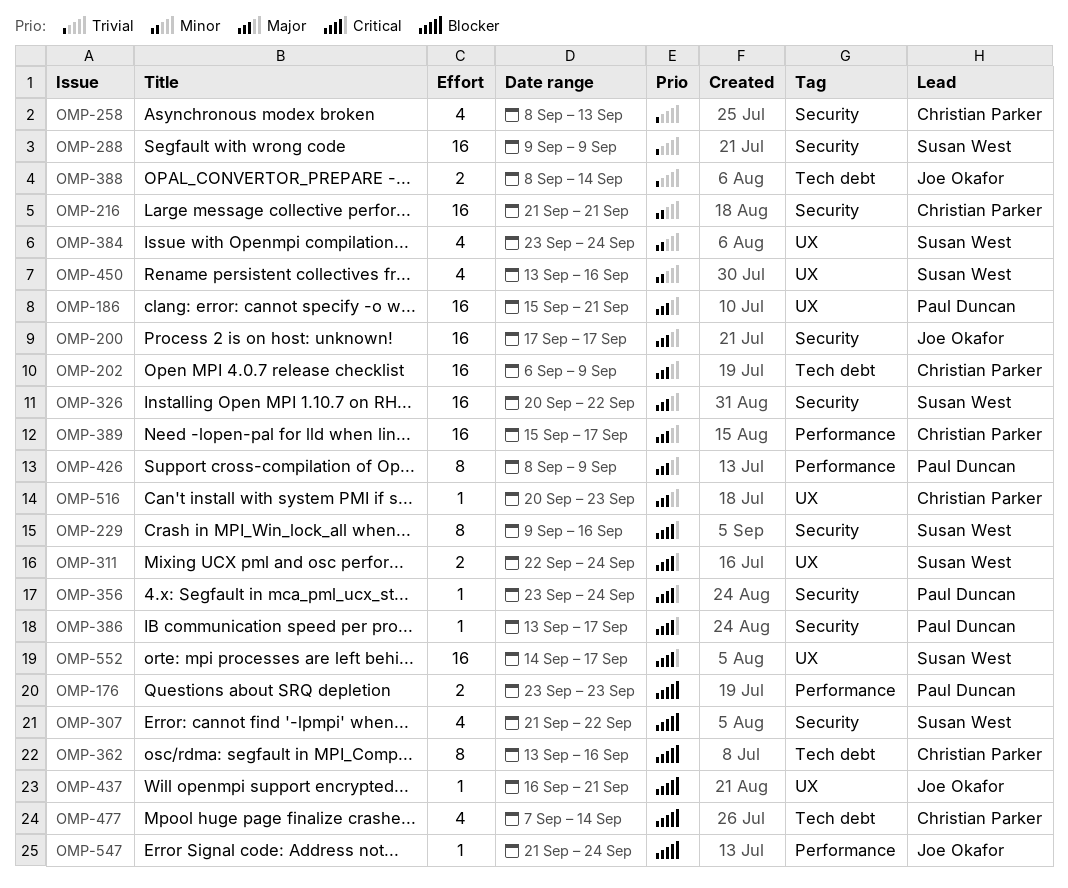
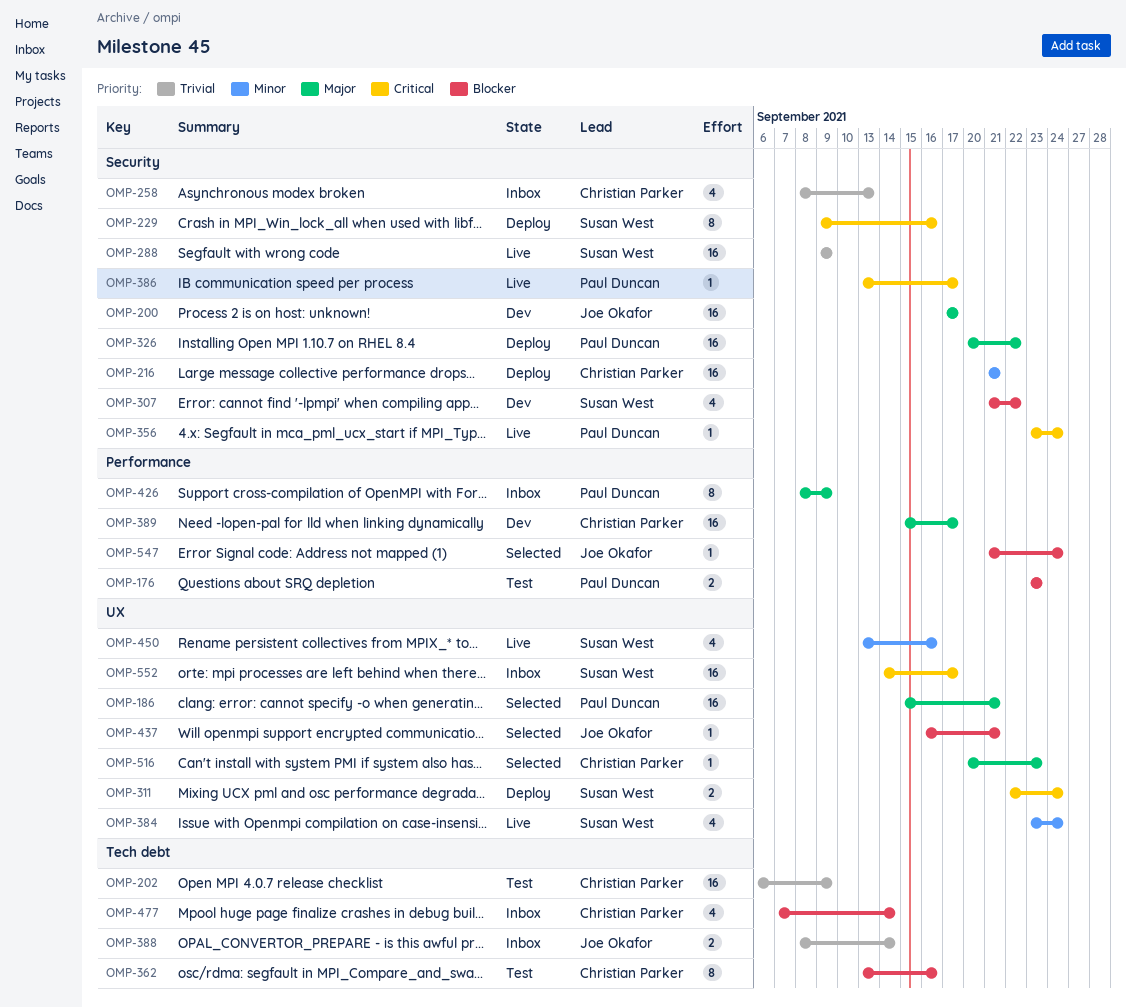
OMP-202, priority: Major -> Trivial
OMP-326, owner: Susan West -> Paul Duncan

